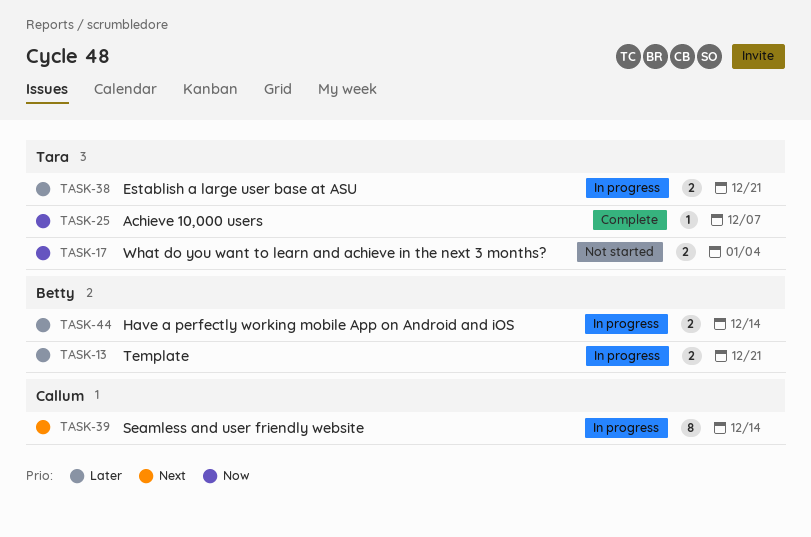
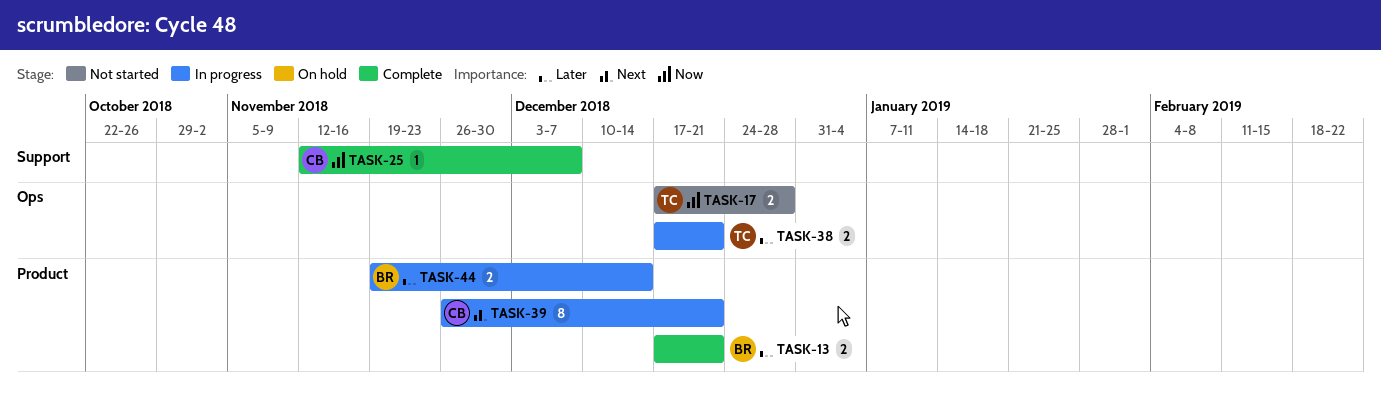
TASK-13, status: In progress -> Complete
TASK-17, due: Jan 4 -> Dec 28
TASK-25, owner: Tara -> Callum
TASK-39, due: Dec 14 -> Dec 21

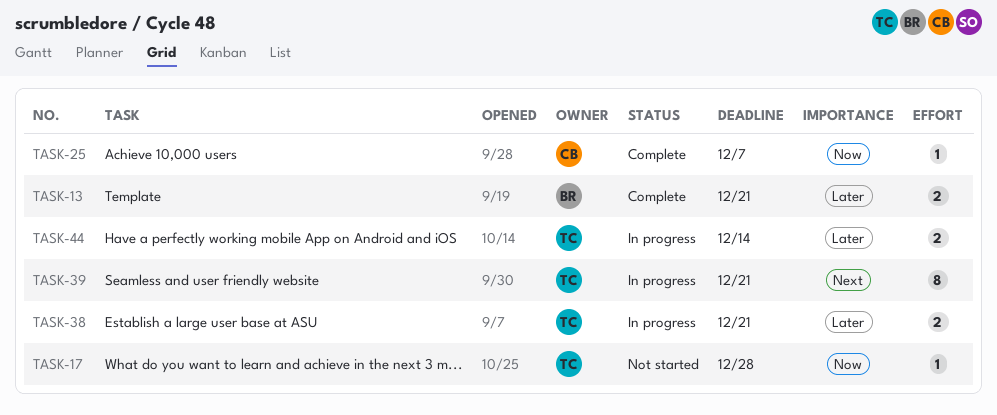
TASK-17, estimate: 2 -> 1
TASK-39, owner: CB -> TC
TASK-44, owner: BR -> TC

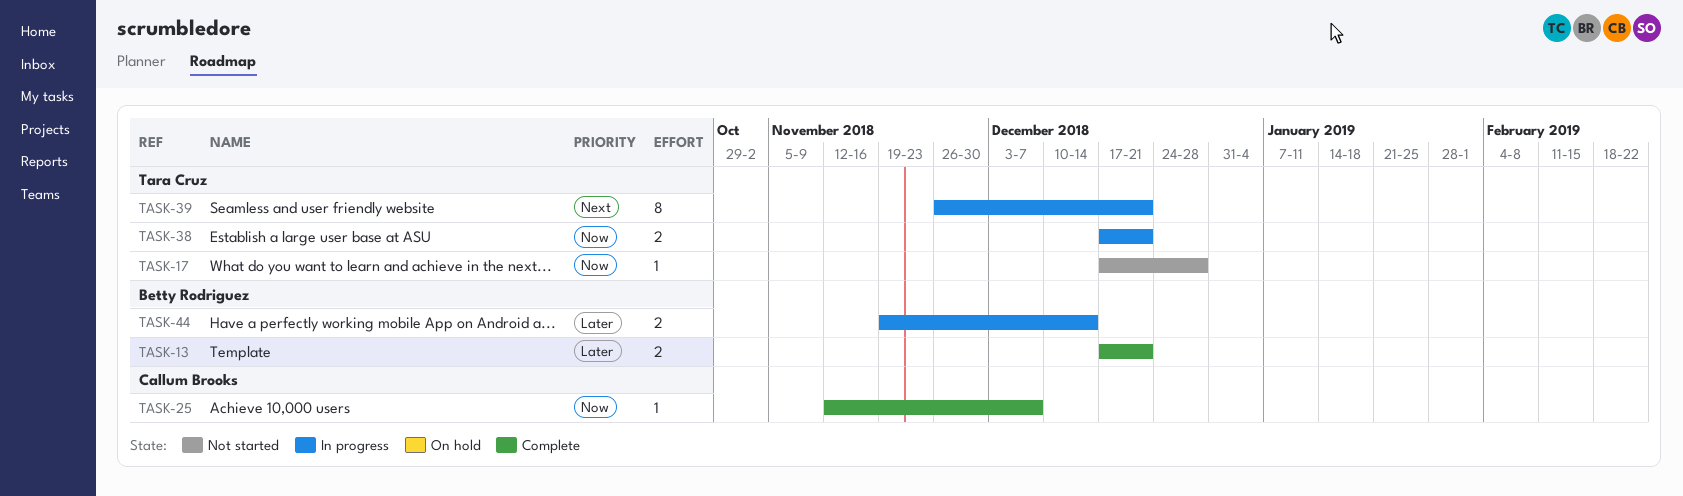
TASK-38, priority: Later -> Now
TASK-44, owner: Tara Cruz -> Betty Rodriguez

